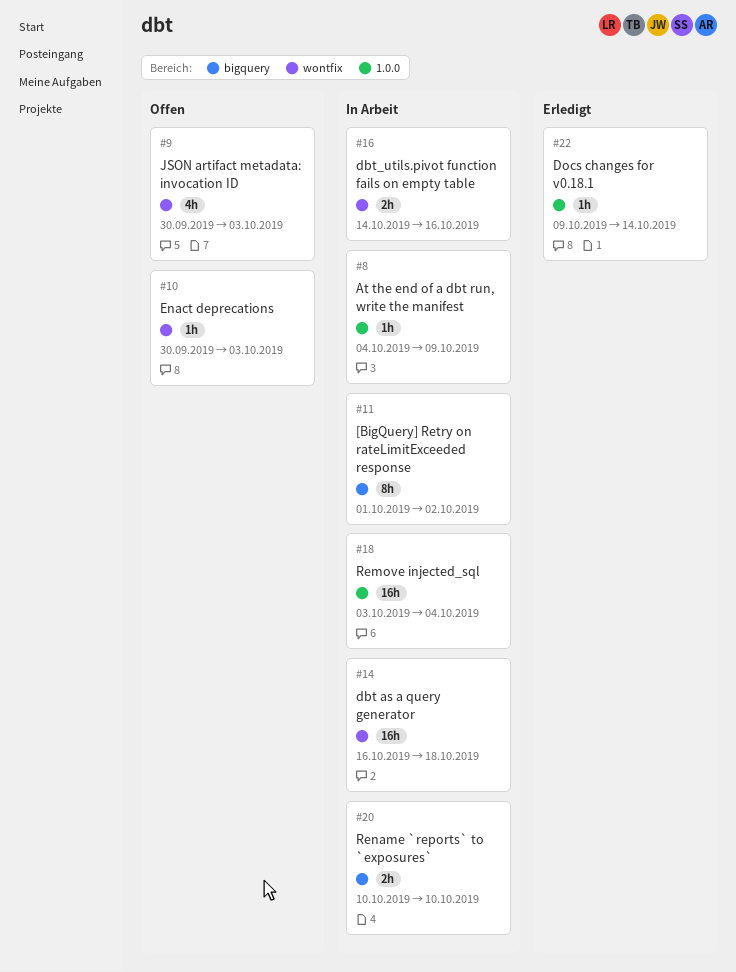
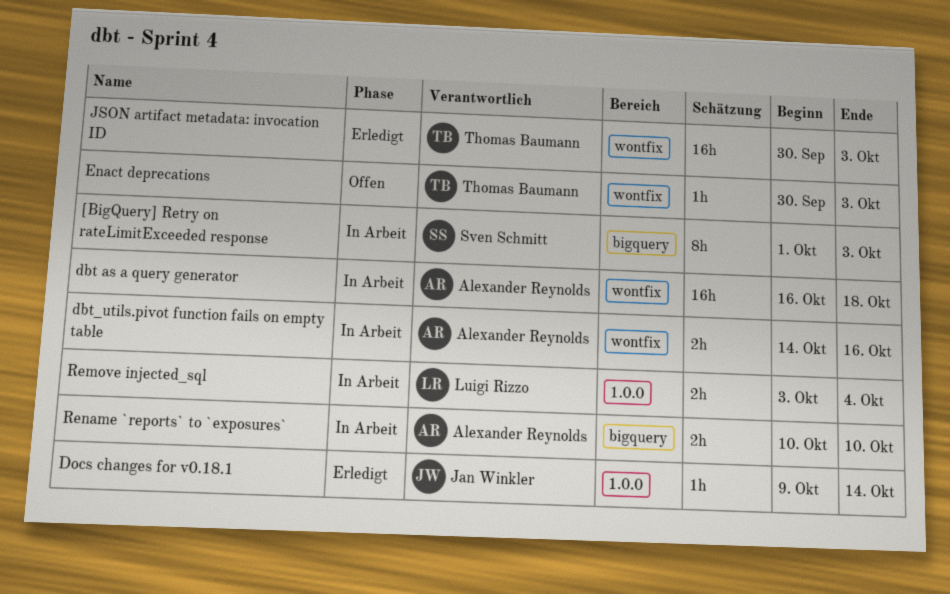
[BigQuery] Retry on rateLimitExceeded response, due: Oct 2 -> Oct 3
At the end of a dbt run, write the manifest: present -> none
JSON artifact metadata: invocation ID, status: Offen -> Erledigt
JSON artifact metadata: invocation ID, estimate: 4h -> 16h
Remove injected_sql, estimate: 16h -> 2h

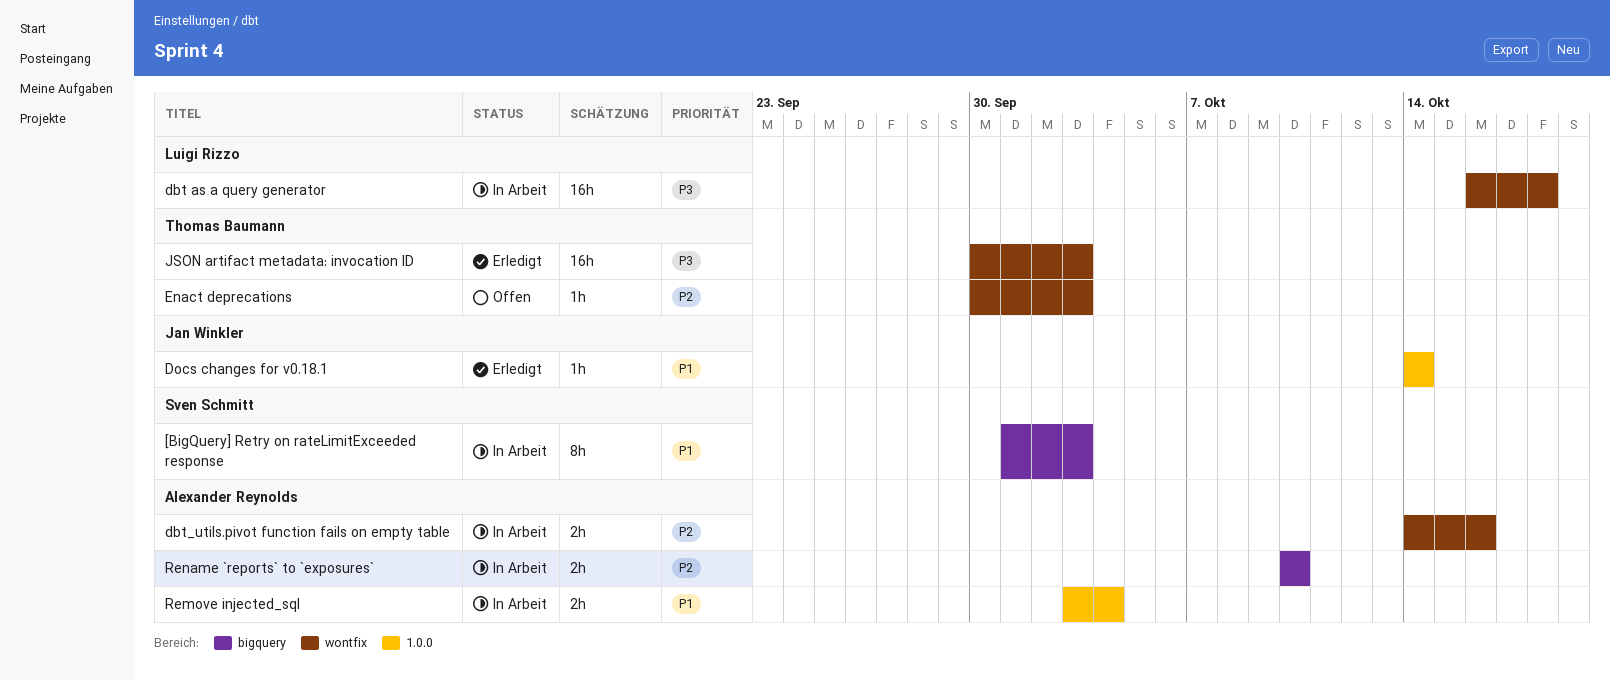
dbt as a query generator, owner: Alexander Reynolds -> Luigi Rizzo
Docs changes for v0.18.1, start: Oct 9 -> Oct 14
Remove injected_sql, owner: Luigi Rizzo -> Alexander Reynolds

